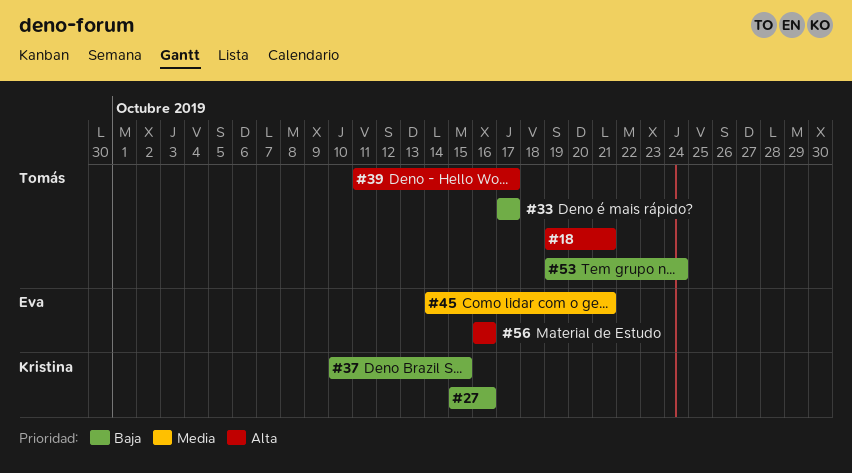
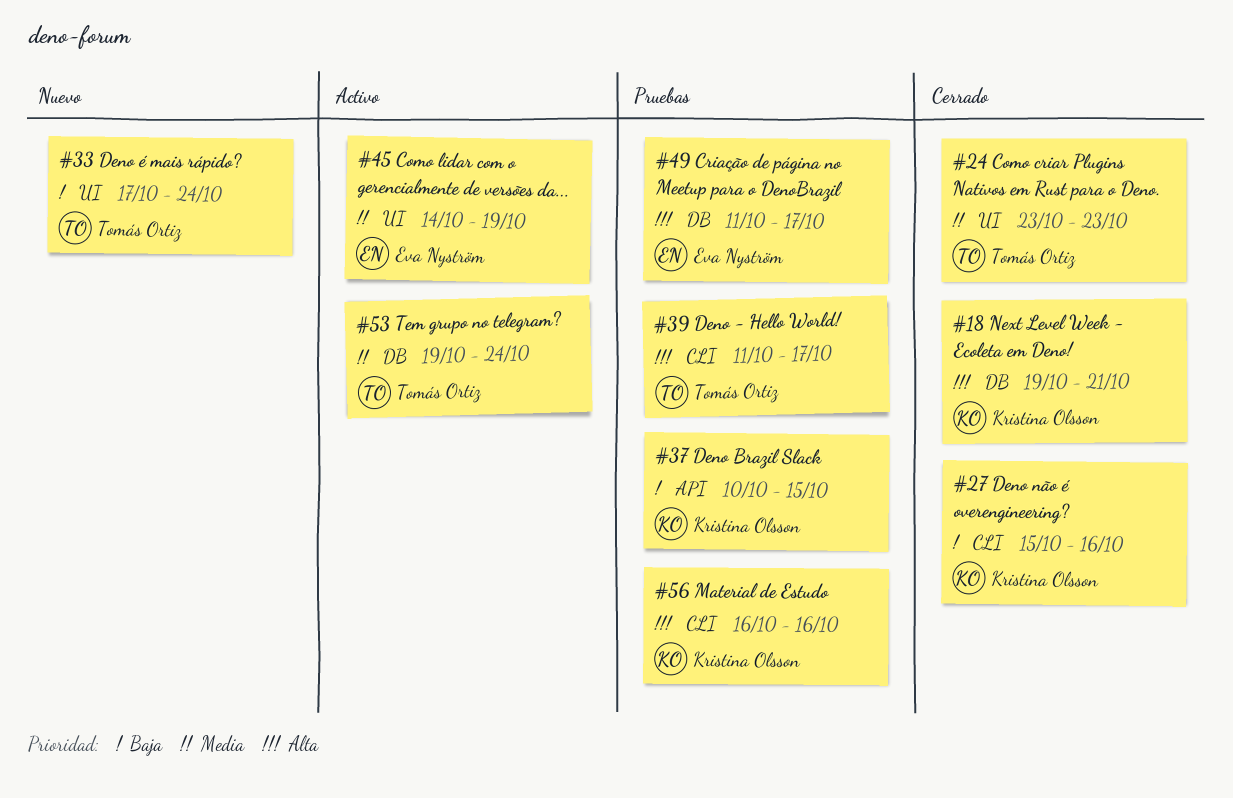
#18, owner: Tomás Ortiz -> Kristina Olsson
#24: none -> present
#33, due: Oct 17 -> Oct 24
#45, due: Oct 21 -> Oct 19
#49: none -> present
#53, priority: Baja -> Media
#56, owner: Eva Nyström -> Kristina Olsson

